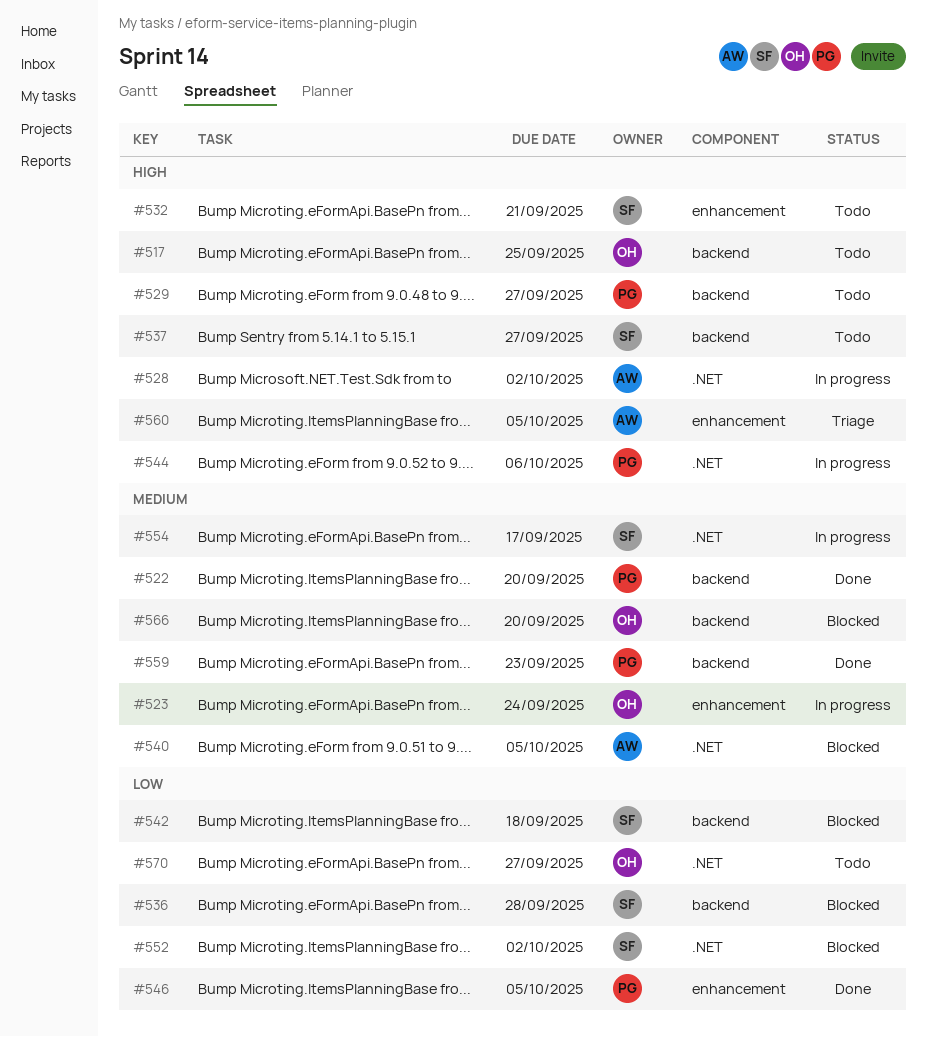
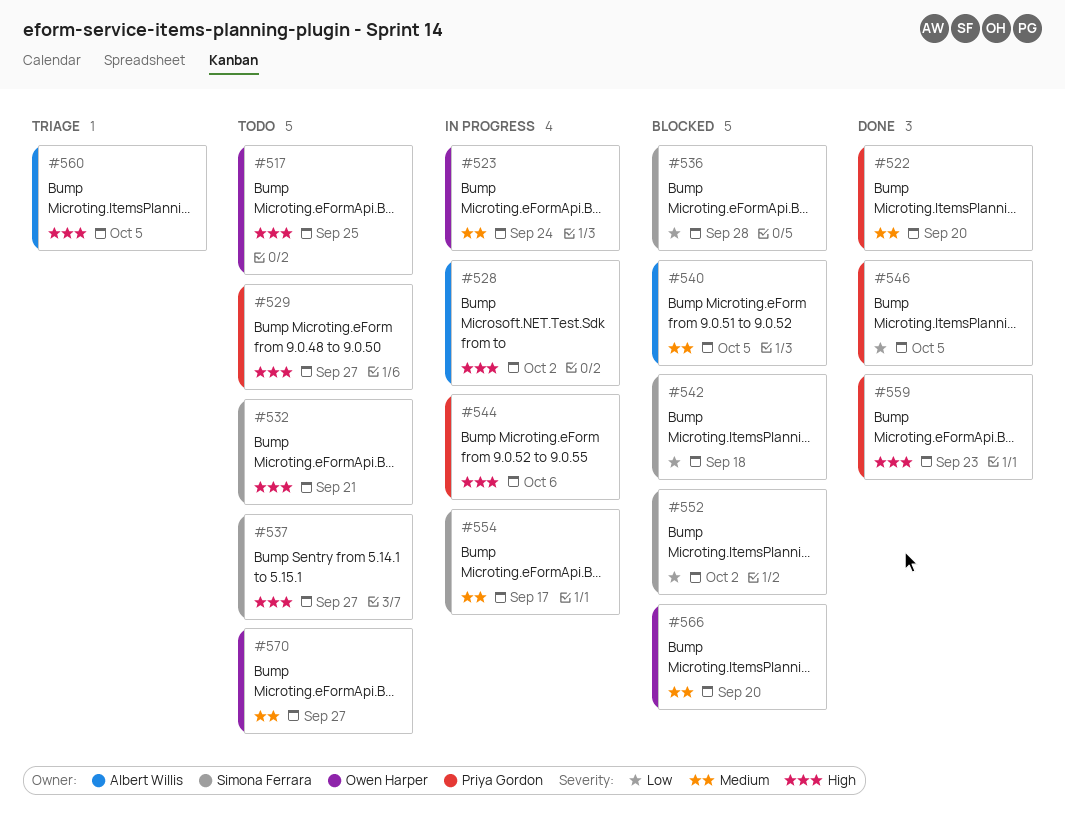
#559, priority: Medium -> High
#570, priority: Low -> Medium

